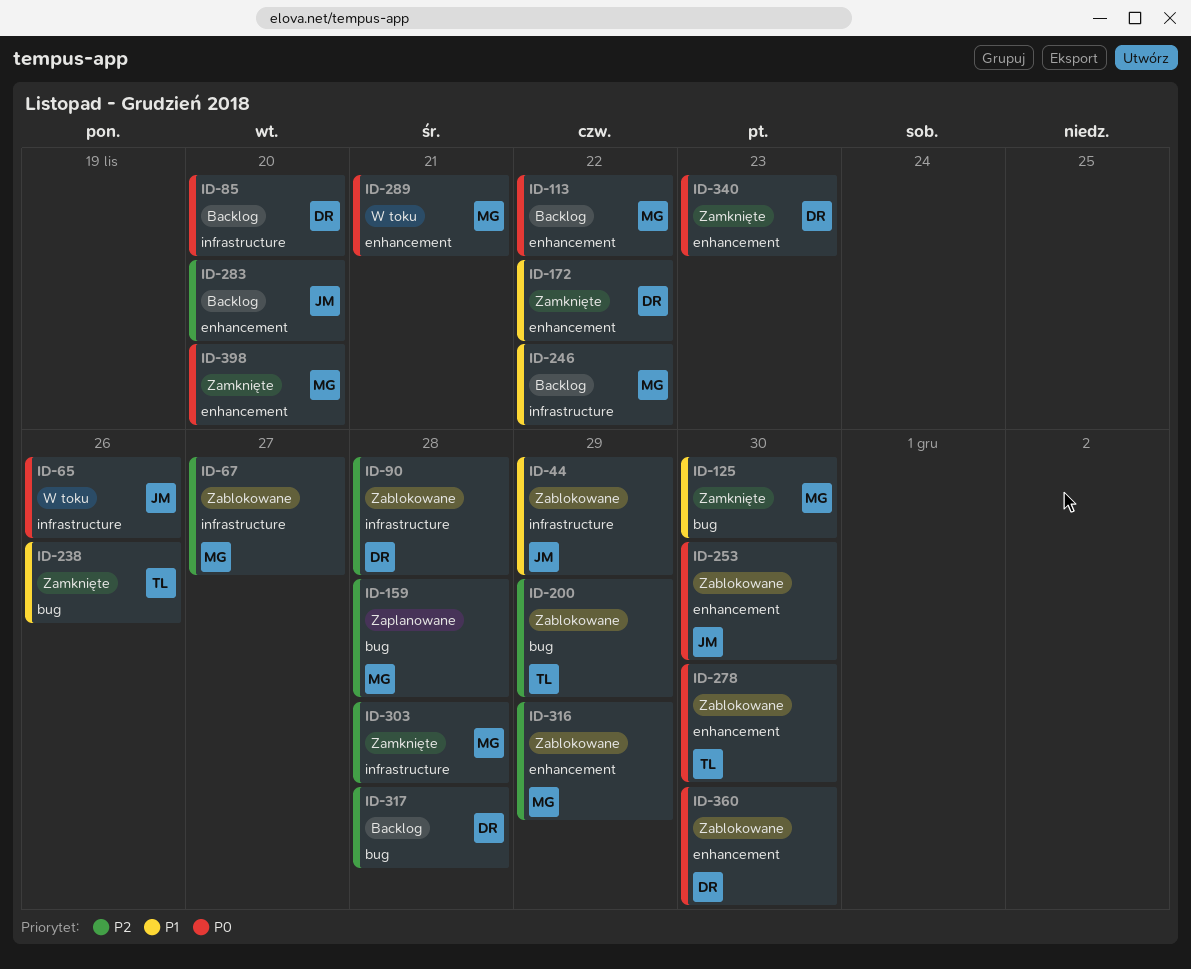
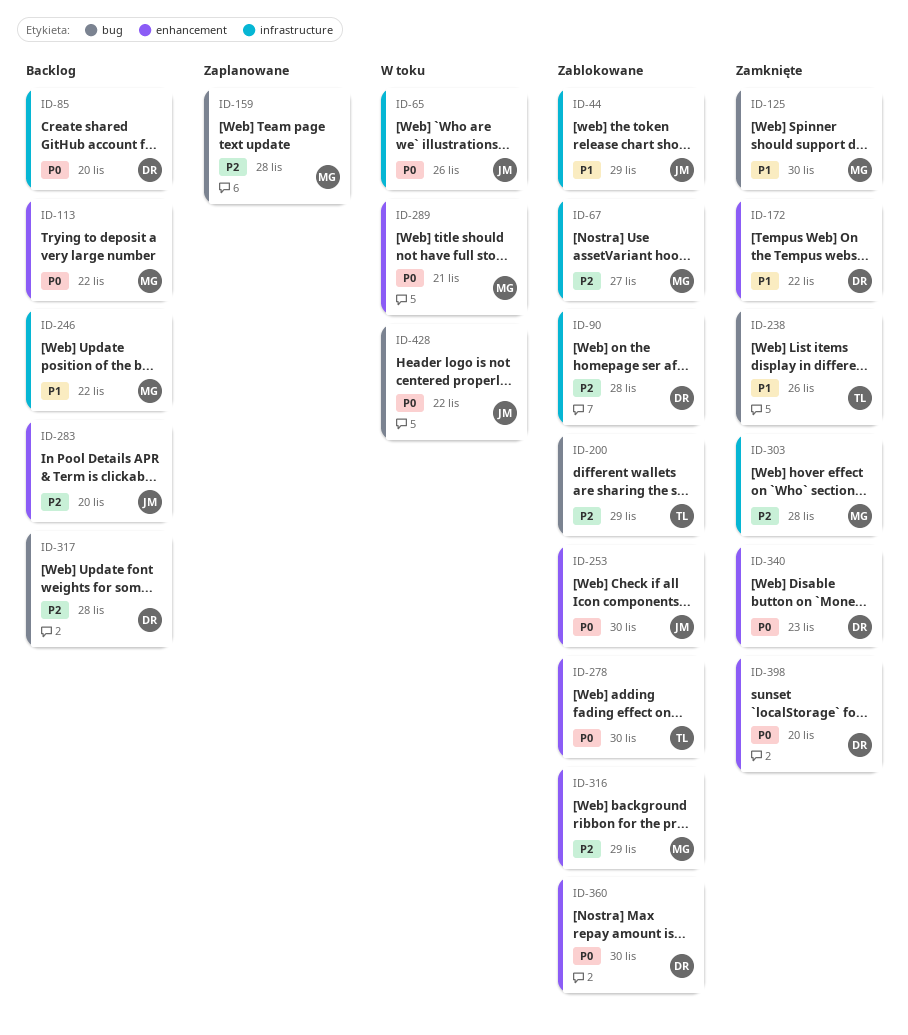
ID-398, owner: MG -> DR
ID-428: none -> present

